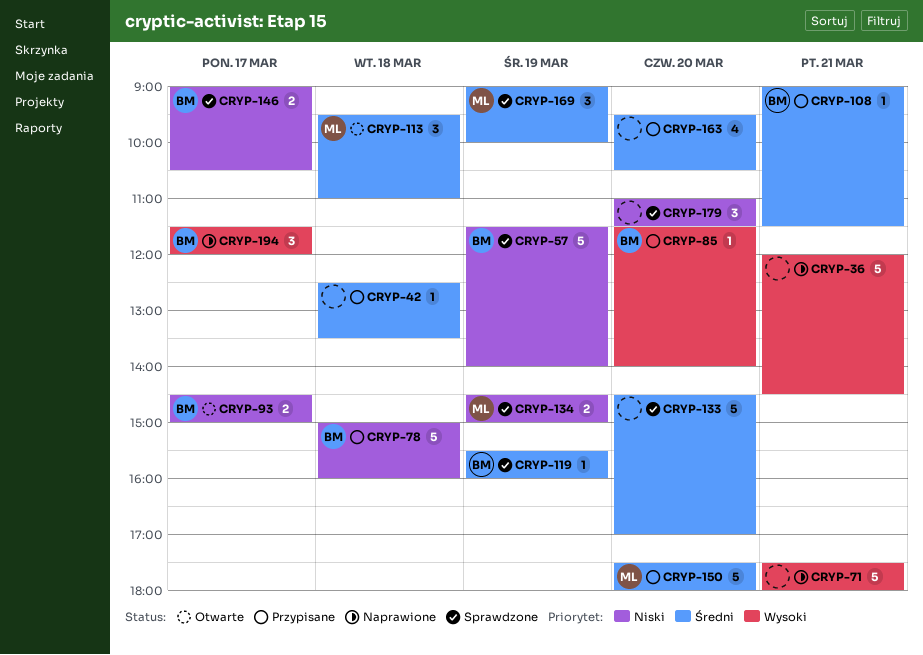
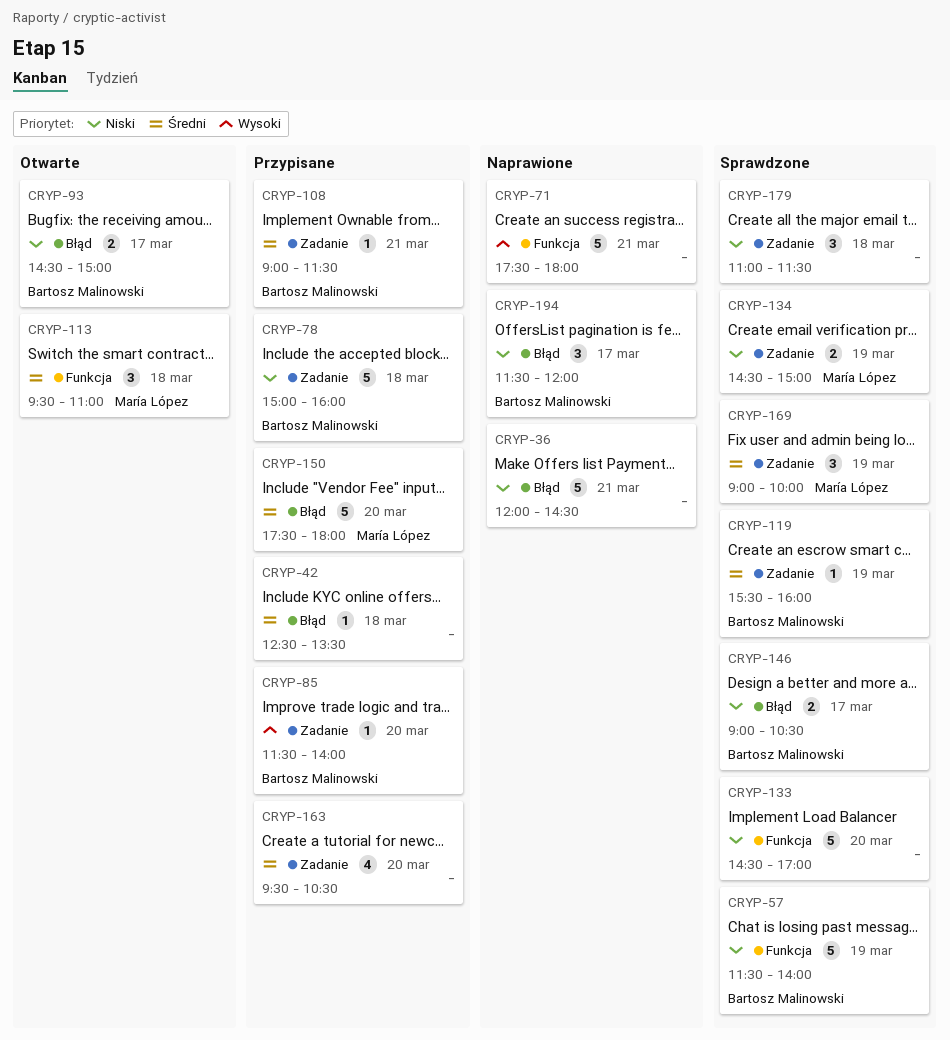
CRYP-36, priority: Wysoki -> Niski
CRYP-133, priority: Średni -> Niski
CRYP-179, day: Mar 20 -> Mar 18
CRYP-194, priority: Wysoki -> Niski

